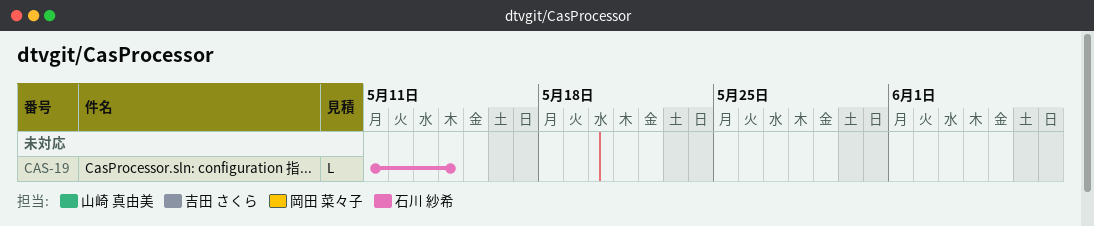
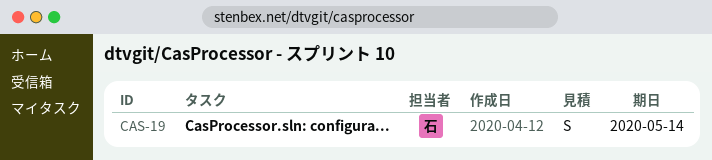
CAS-19, estimate: L -> S

